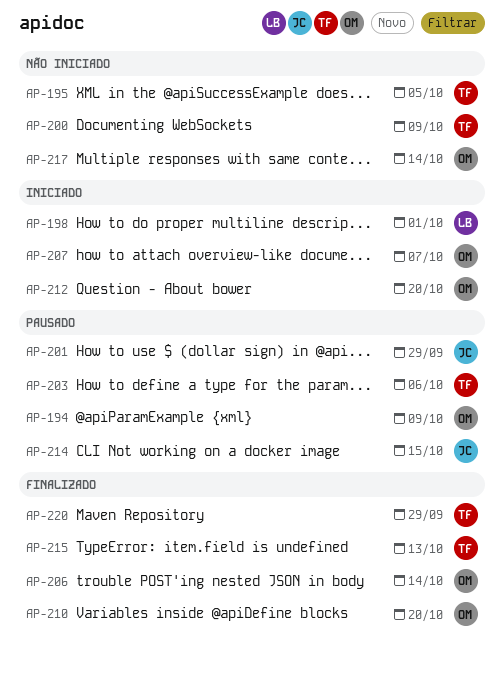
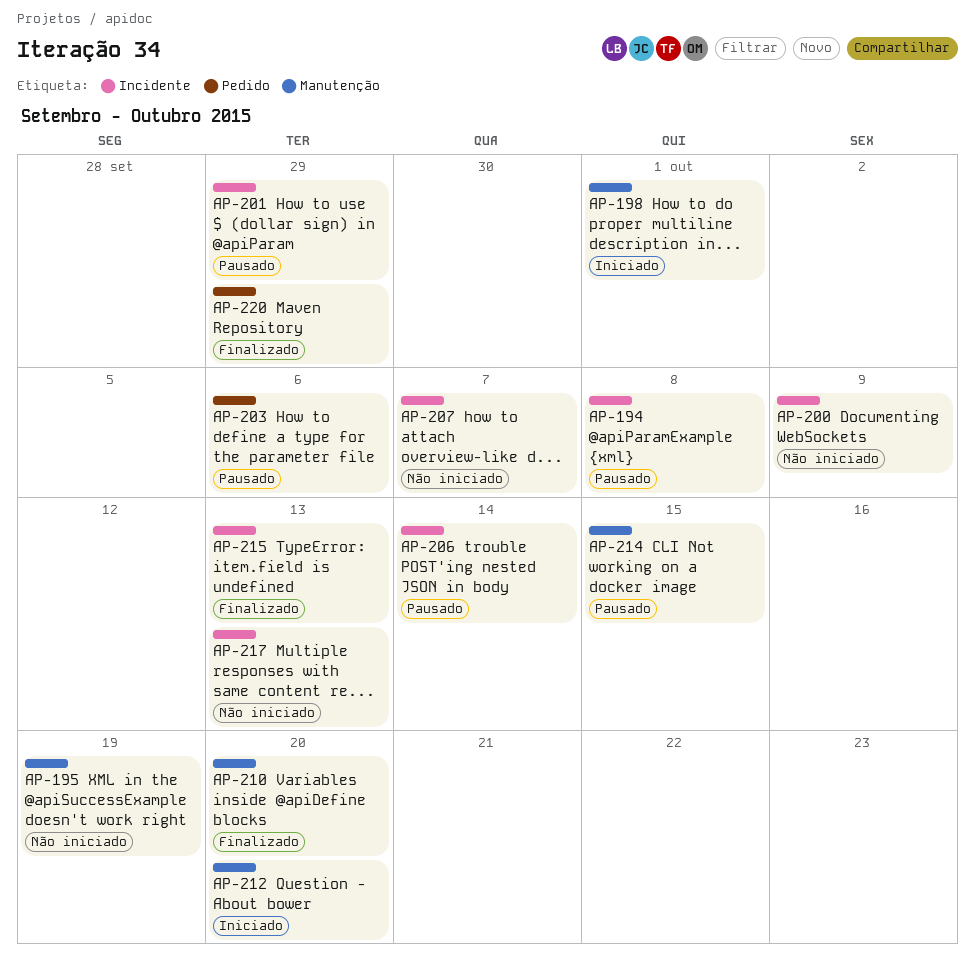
AP-194, due: Oct 9 -> Oct 8
AP-195, due: Oct 5 -> Oct 19
AP-206, status: Finalizado -> Pausado
AP-207, status: Iniciado -> Não iniciado
AP-217, due: Oct 14 -> Oct 13

